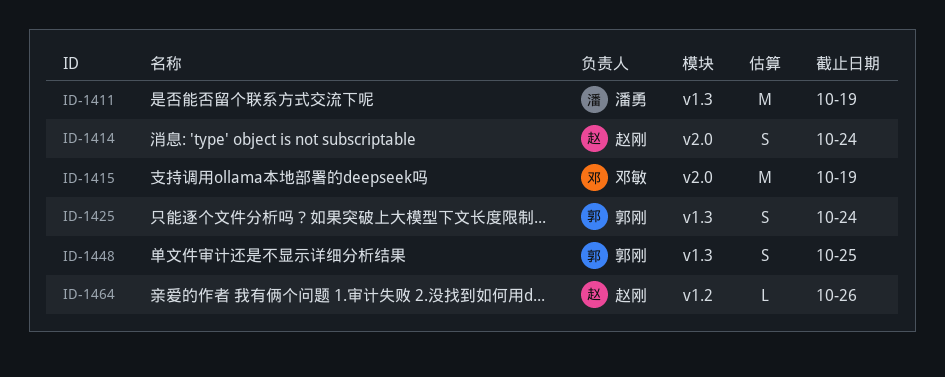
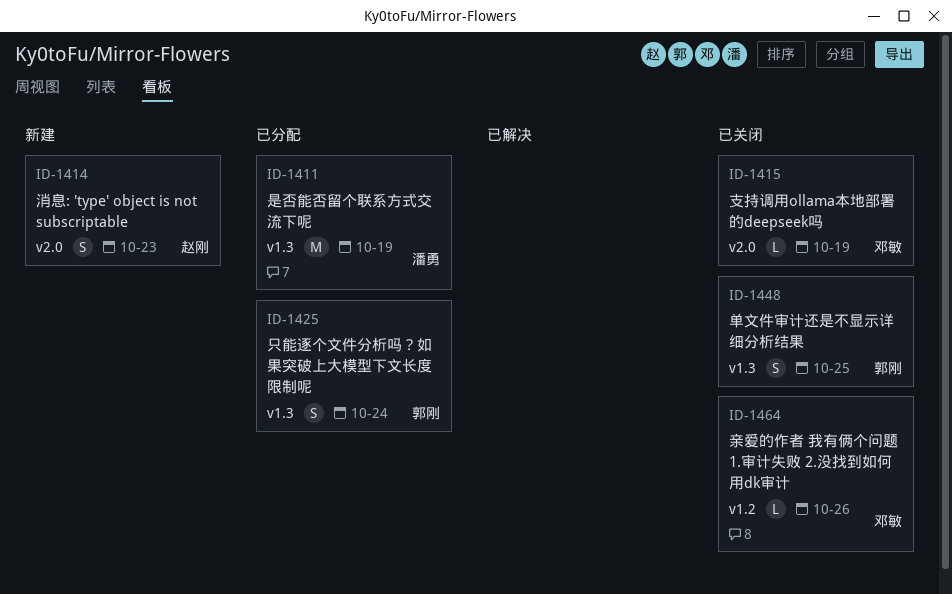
ID-1414, due: Oct 24 -> Oct 23
ID-1415, estimate: M -> L
ID-1464, owner: 赵刚 -> 邓敏

